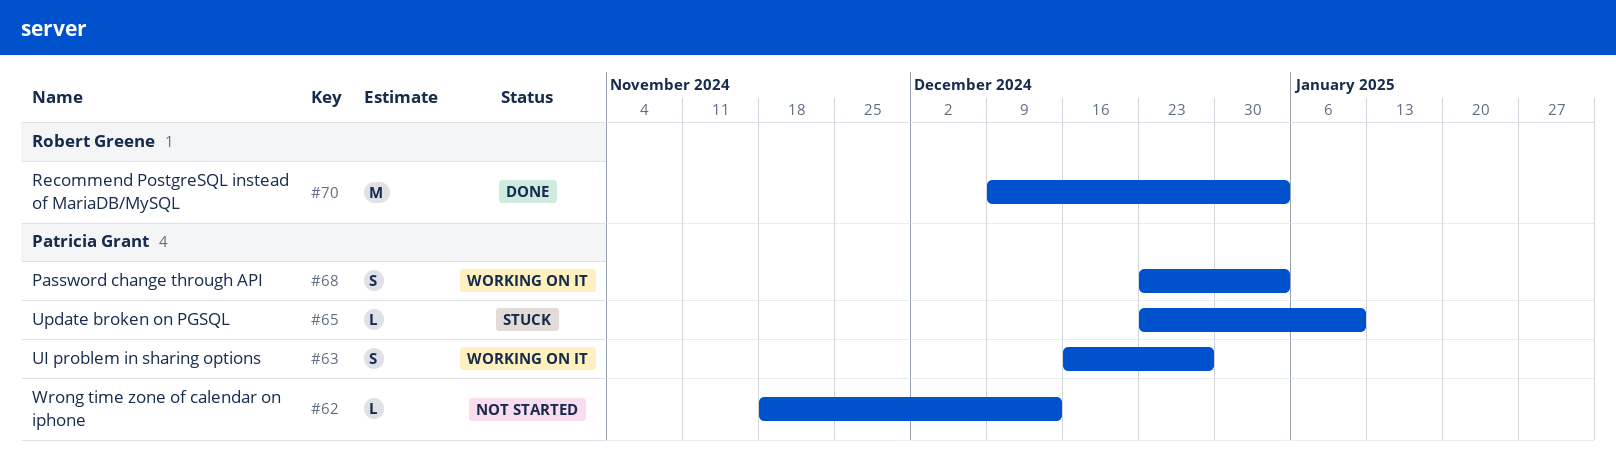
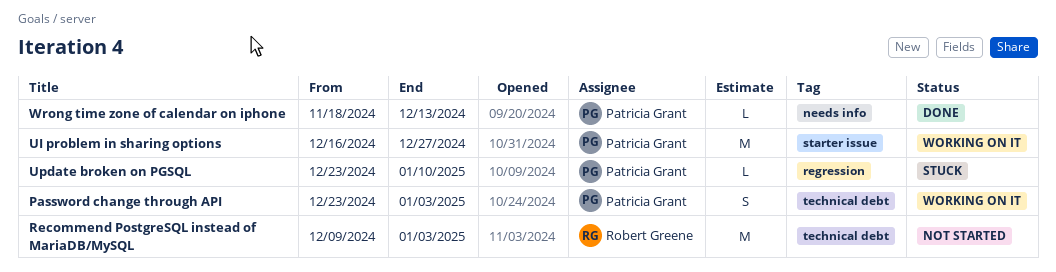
Recommend PostgreSQL instead of MariaDB/MySQL, status: Done -> Not started
UI problem in sharing options, estimate: S -> M
Wrong time zone of calendar on iphone, status: Not started -> Done

